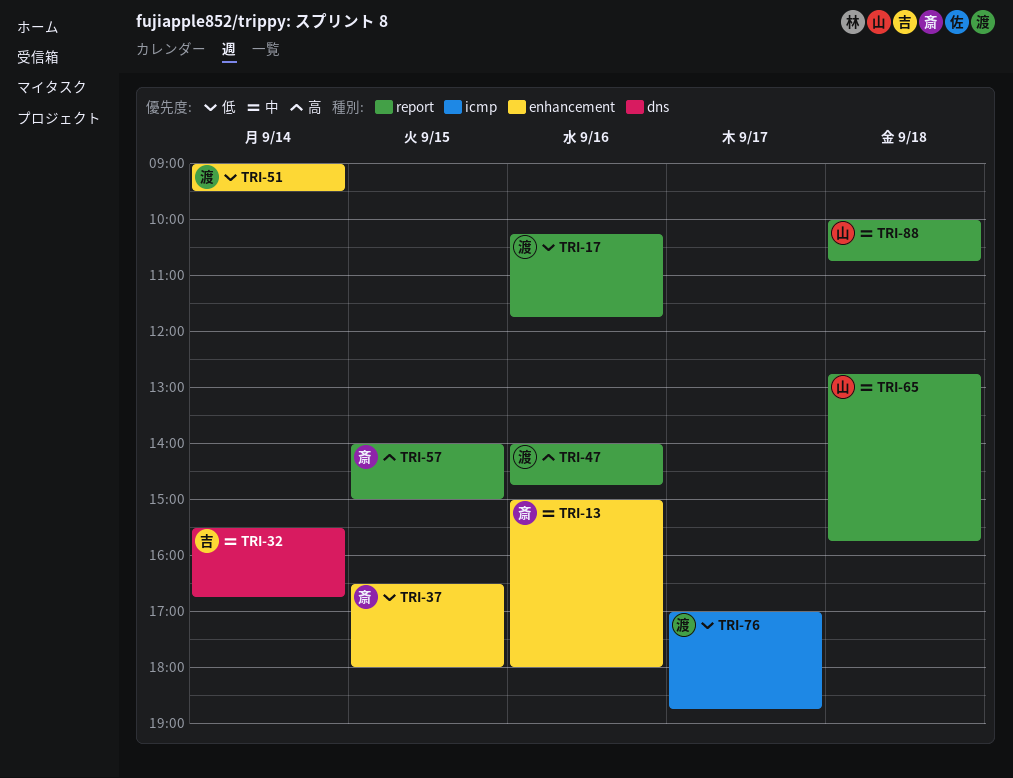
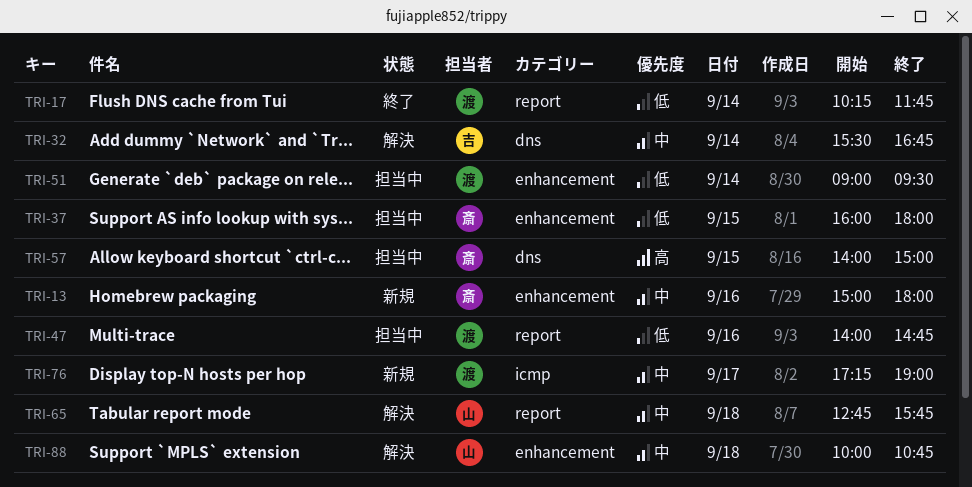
TRI-17, day: Sep 16 -> Sep 14
TRI-37, begins: 16:30 -> 16:00
TRI-47, priority: 高 -> 低
TRI-57, label: report -> dns
TRI-76, priority: 低 -> 中
TRI-76, begins: 17:00 -> 17:15
TRI-76, ends: 18:45 -> 19:00
TRI-88, label: report -> enhancement

